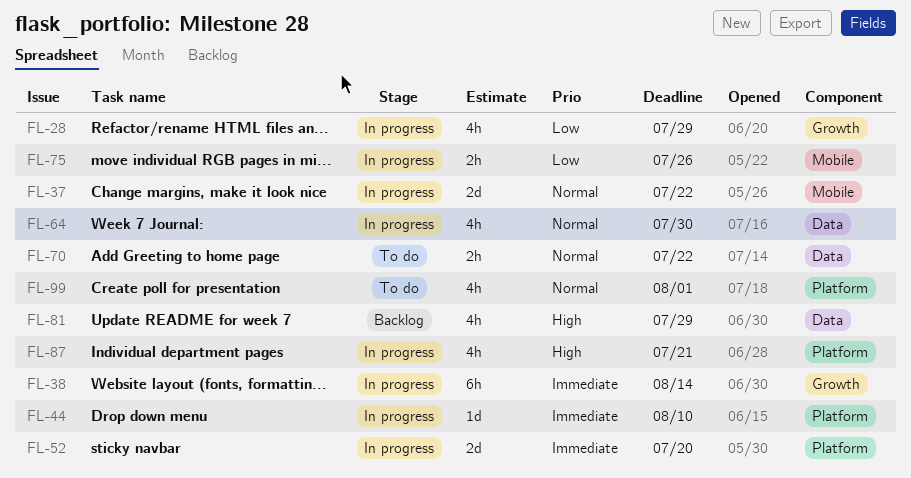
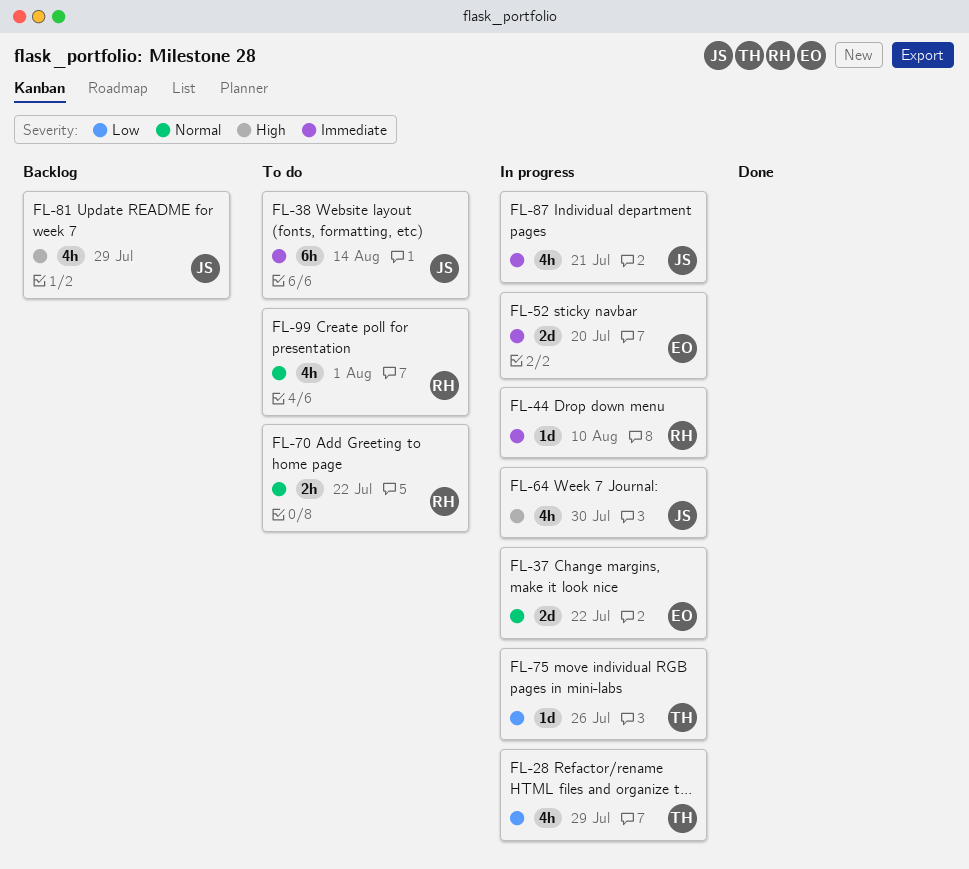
FL-38, status: In progress -> To do
FL-64, priority: Normal -> High
FL-75, estimate: 2h -> 1d
FL-87, priority: High -> Immediate

